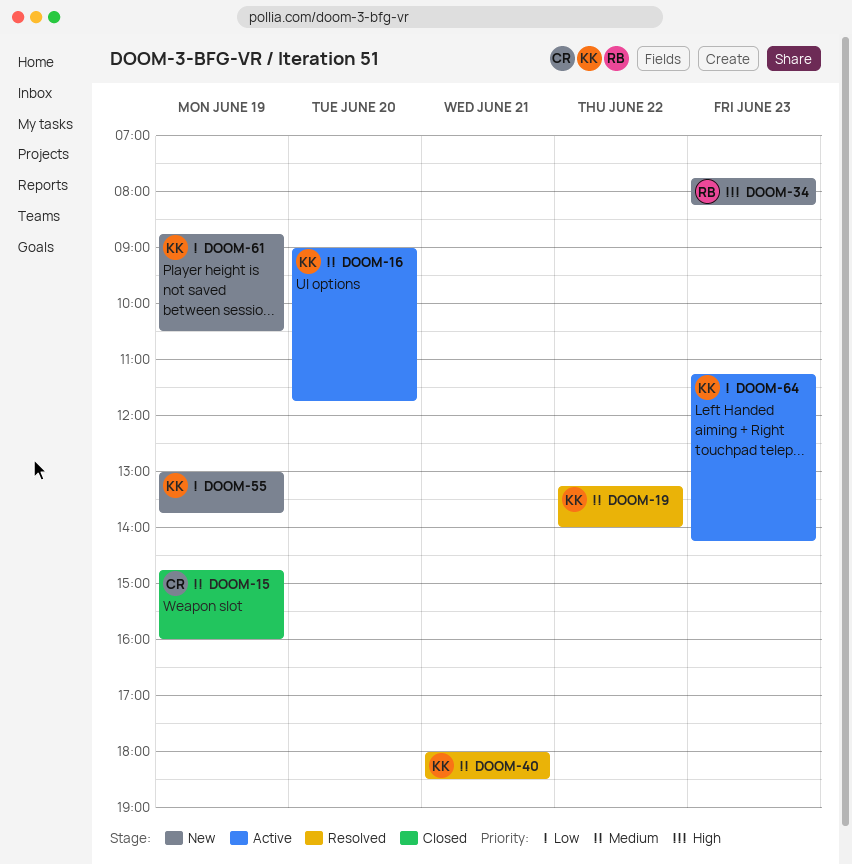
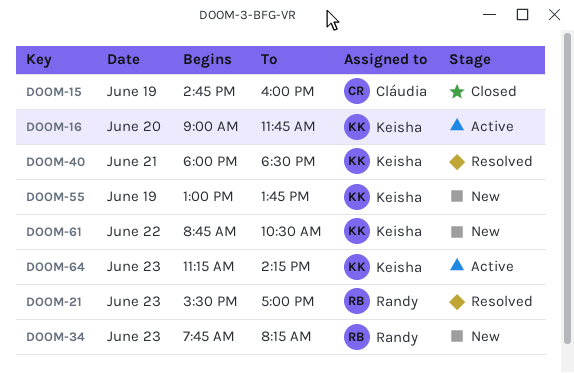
DOOM-19: present -> none
DOOM-21: none -> present
DOOM-61, day: Jun 19 -> Jun 22

